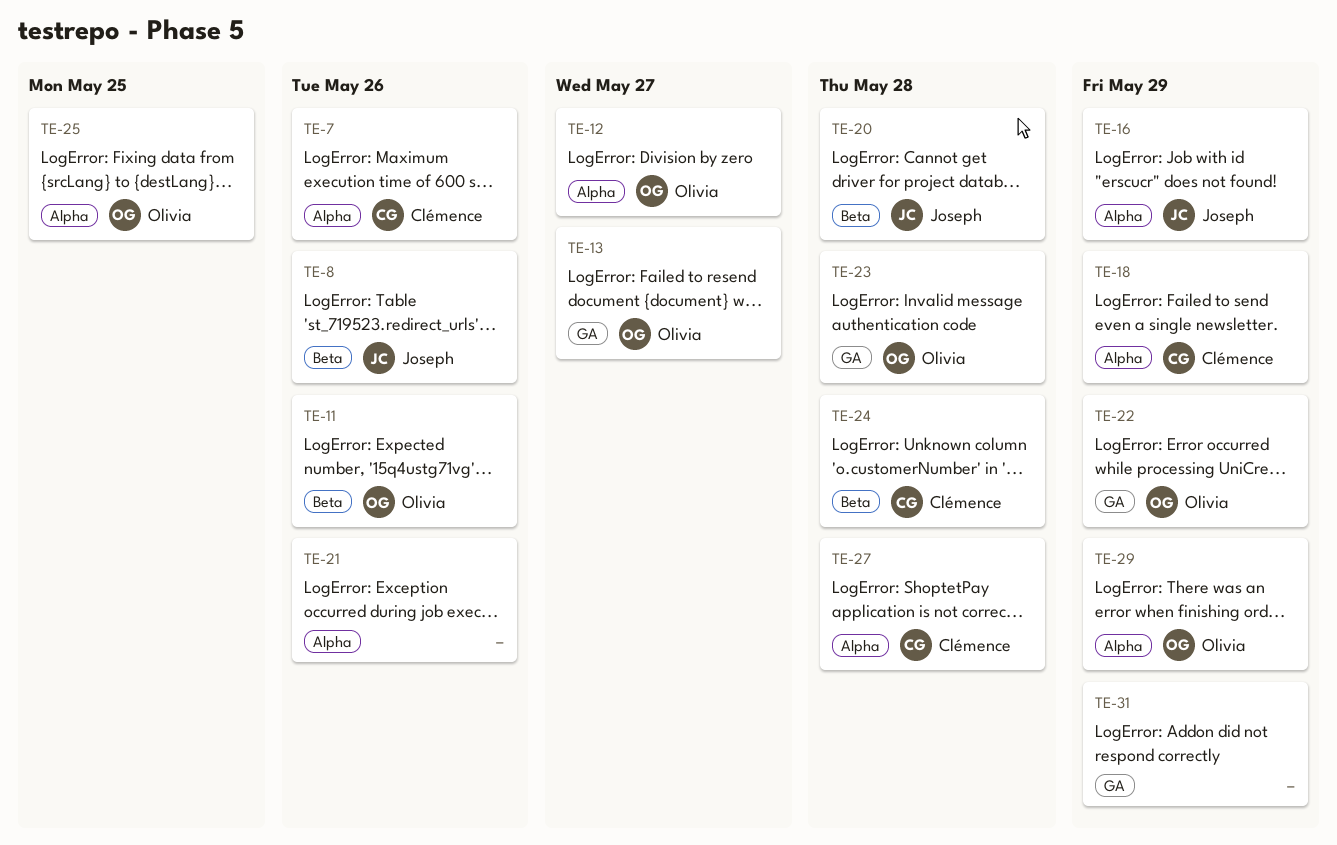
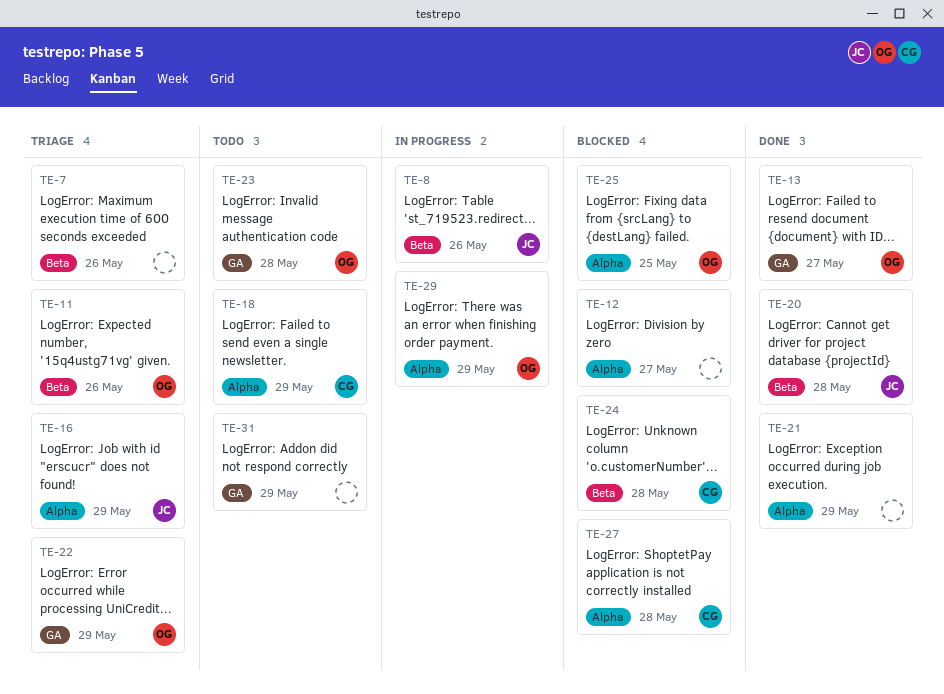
TE-7, owner: Clémence -> none
TE-7, label: Alpha -> Beta
TE-12, owner: Olivia -> none
TE-21, due: May 26 -> May 29

